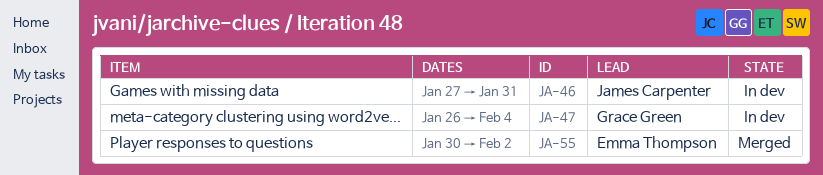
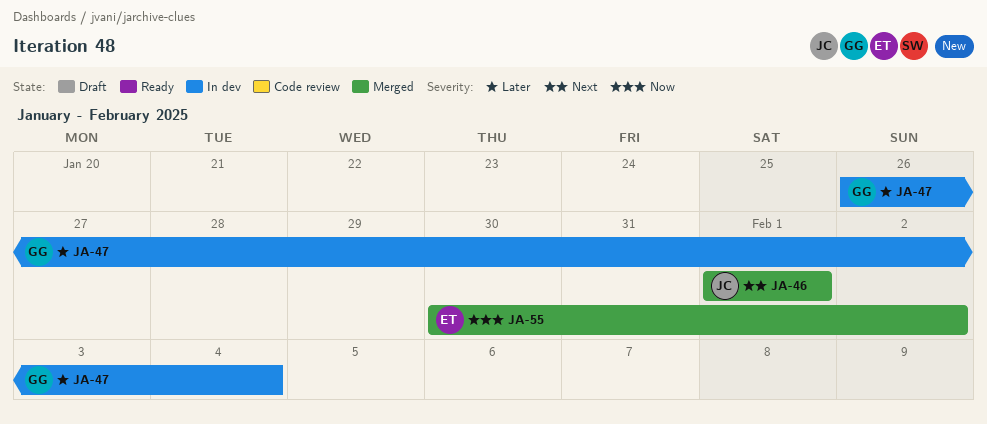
JA-46, status: In dev -> Merged
JA-46, start: Jan 27 -> Feb 1
JA-46, due: Jan 31 -> Feb 1

